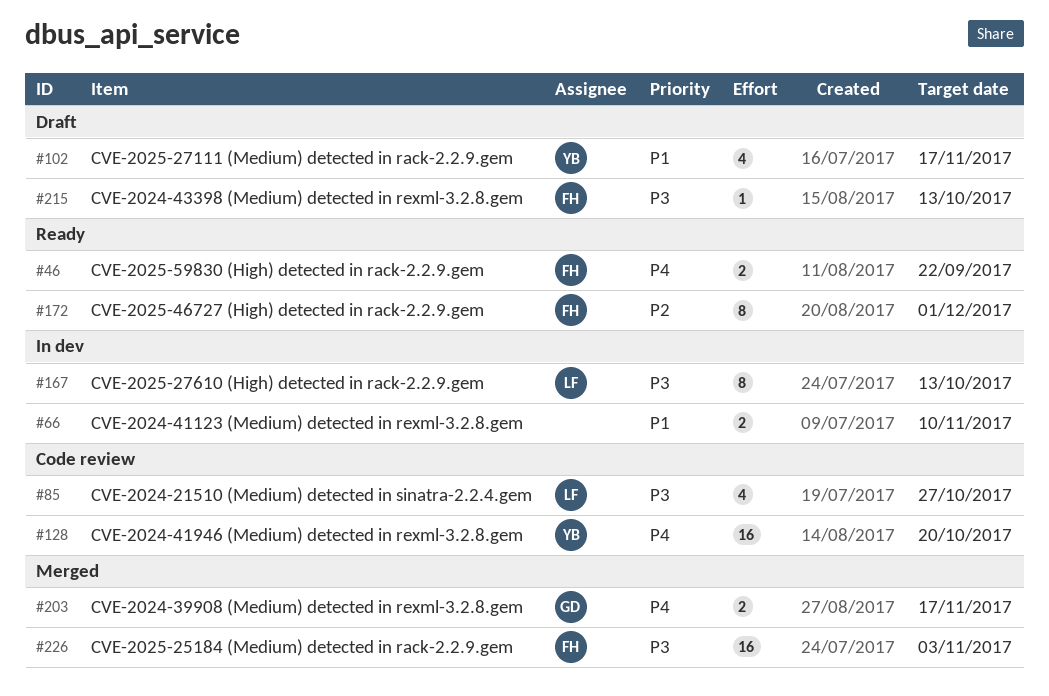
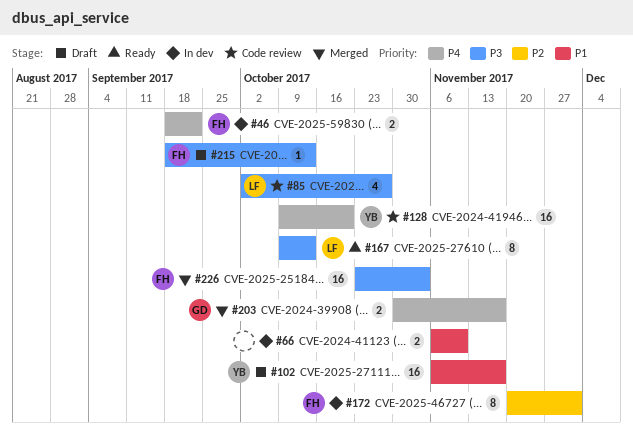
#46, status: Ready -> In dev
#102, estimate: 4 -> 16
#167, status: In dev -> Ready
#172, status: Ready -> In dev

